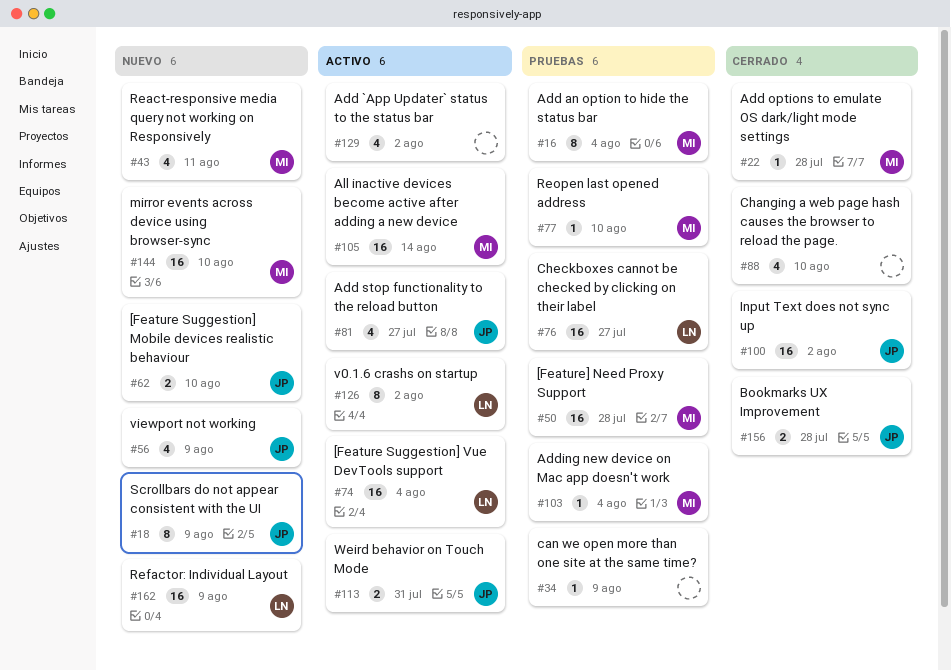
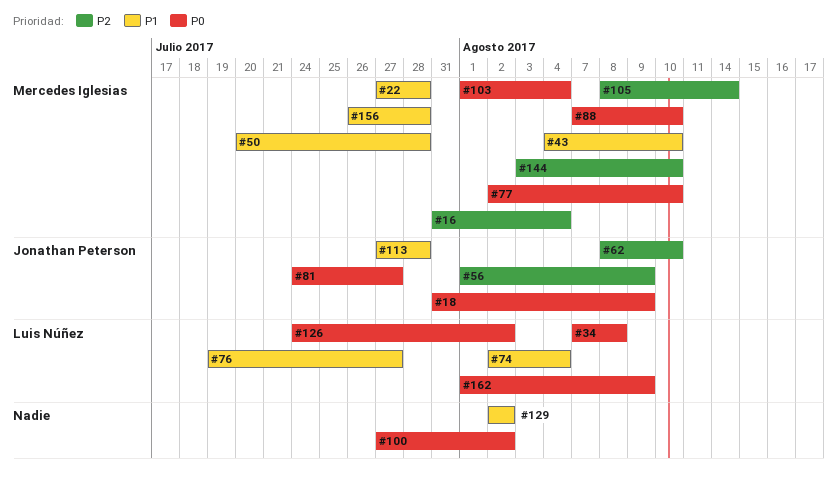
#34, owner: none -> Luis Núñez
#34, due: Aug 9 -> Aug 8
#43, due: Aug 11 -> Aug 10
#88, owner: none -> Mercedes Iglesias
#100, owner: Jonathan Peterson -> none
#113, due: Jul 31 -> Jul 28
#156, owner: Jonathan Peterson -> Mercedes Iglesias

